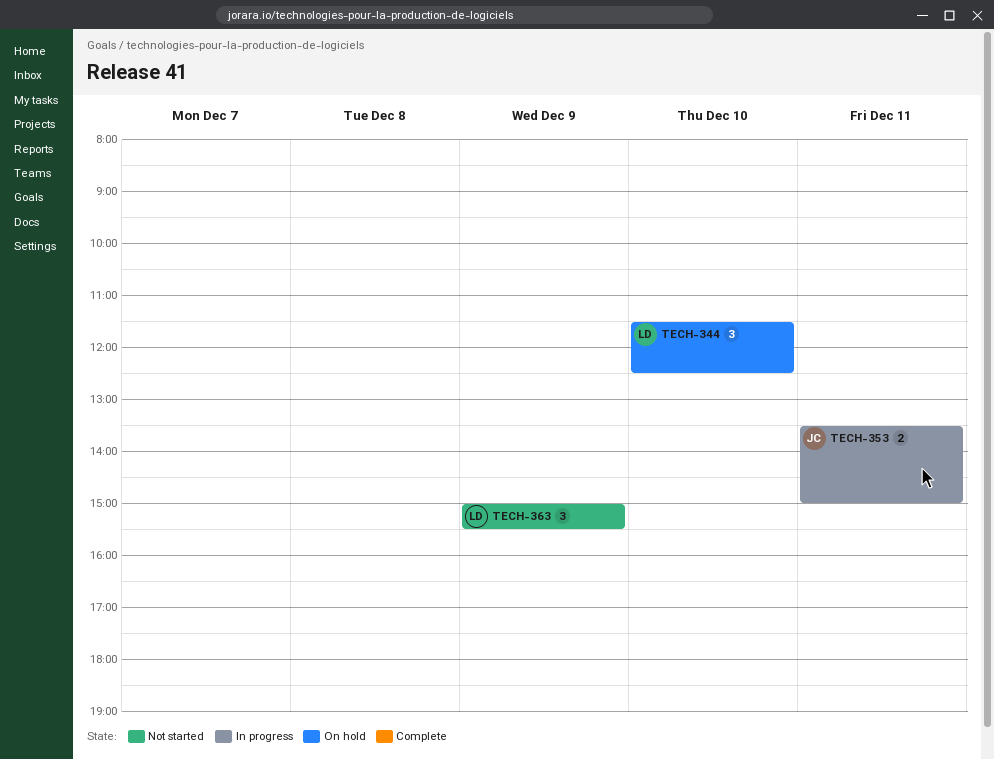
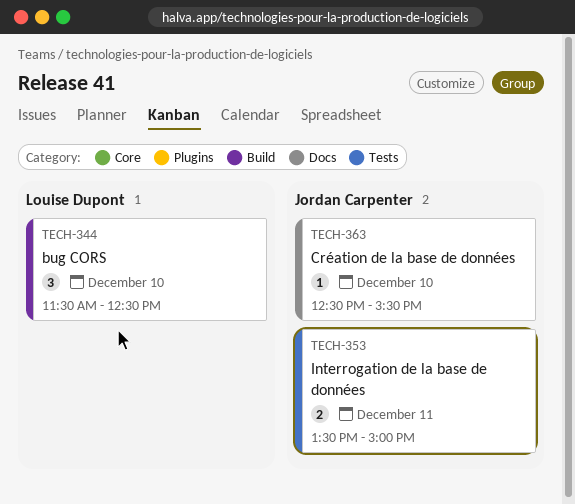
TECH-363, owner: Louise Dupont -> Jordan Carpenter
TECH-363, estimate: 3 -> 1
TECH-363, day: Dec 9 -> Dec 10
TECH-363, begins: 15:00 -> 12:30

